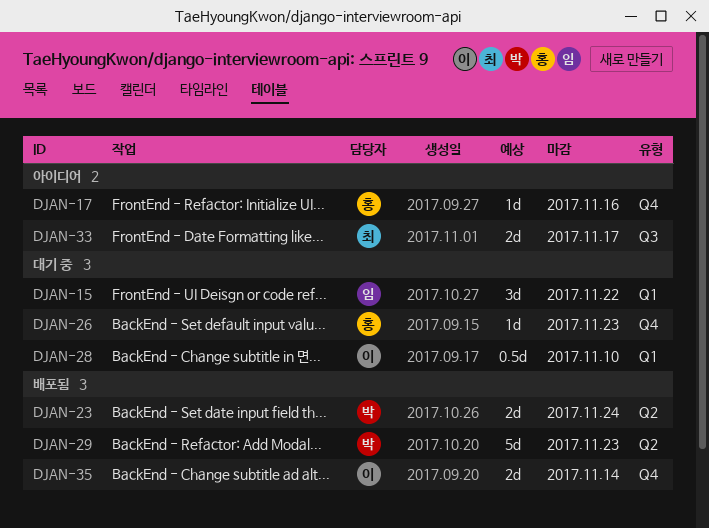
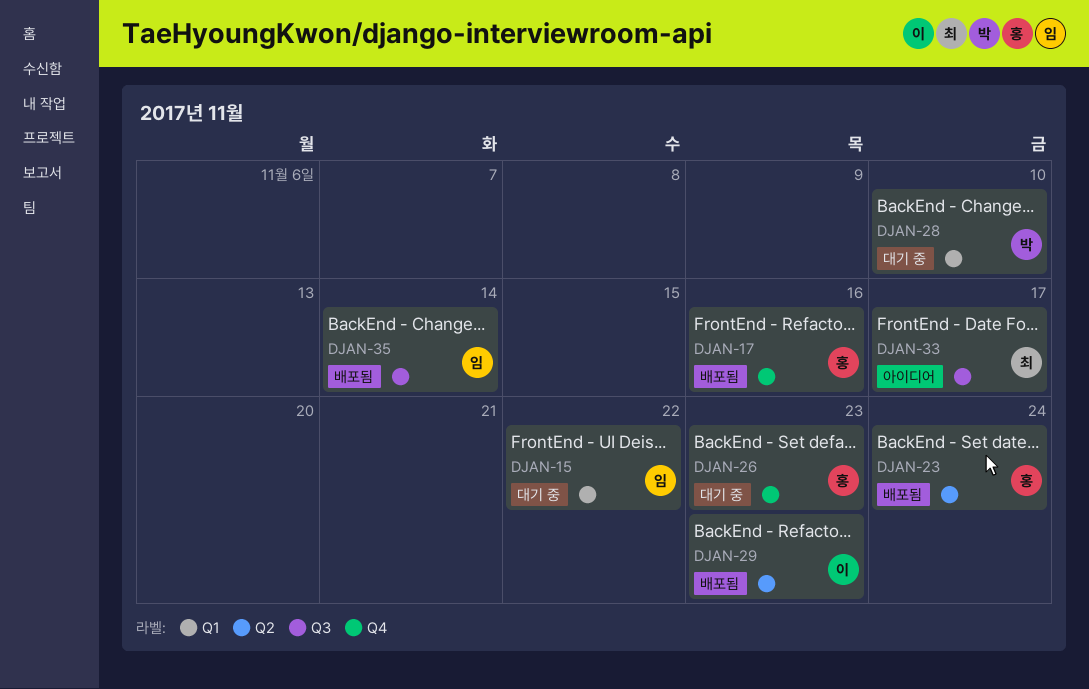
DJAN-17, status: 아이디어 -> 배포됨
DJAN-23, owner: 박 -> 홍
DJAN-28, owner: 이 -> 박
DJAN-29, owner: 박 -> 이
DJAN-35, owner: 이 -> 임
DJAN-35, label: Q4 -> Q3

